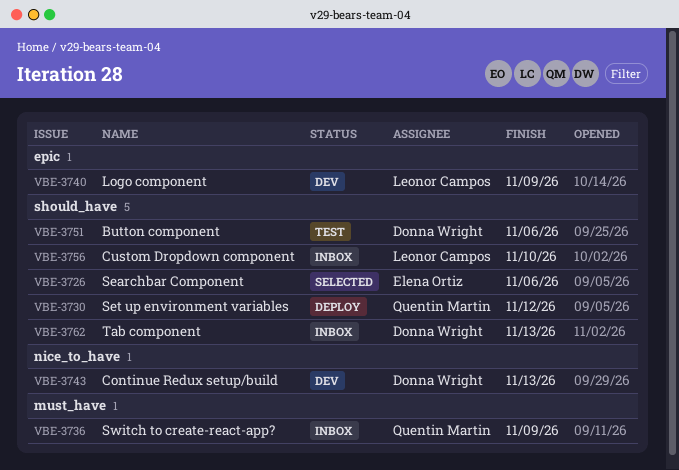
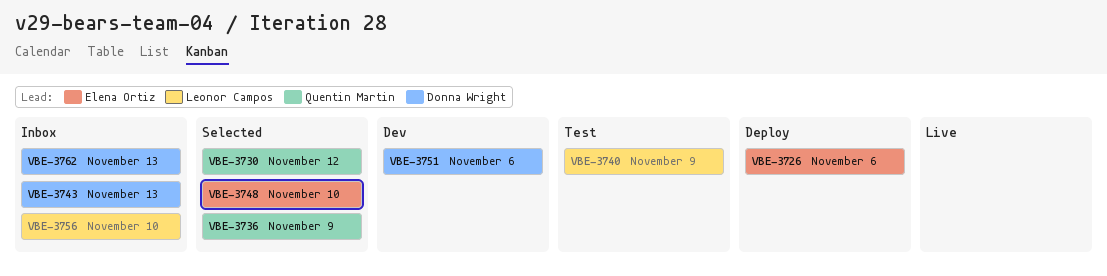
VBE-3726, status: Selected -> Deploy
VBE-3730, status: Deploy -> Selected
VBE-3736, status: Inbox -> Selected
VBE-3740, status: Dev -> Test
VBE-3743, status: Dev -> Inbox
VBE-3748: none -> present
VBE-3751, status: Test -> Dev

